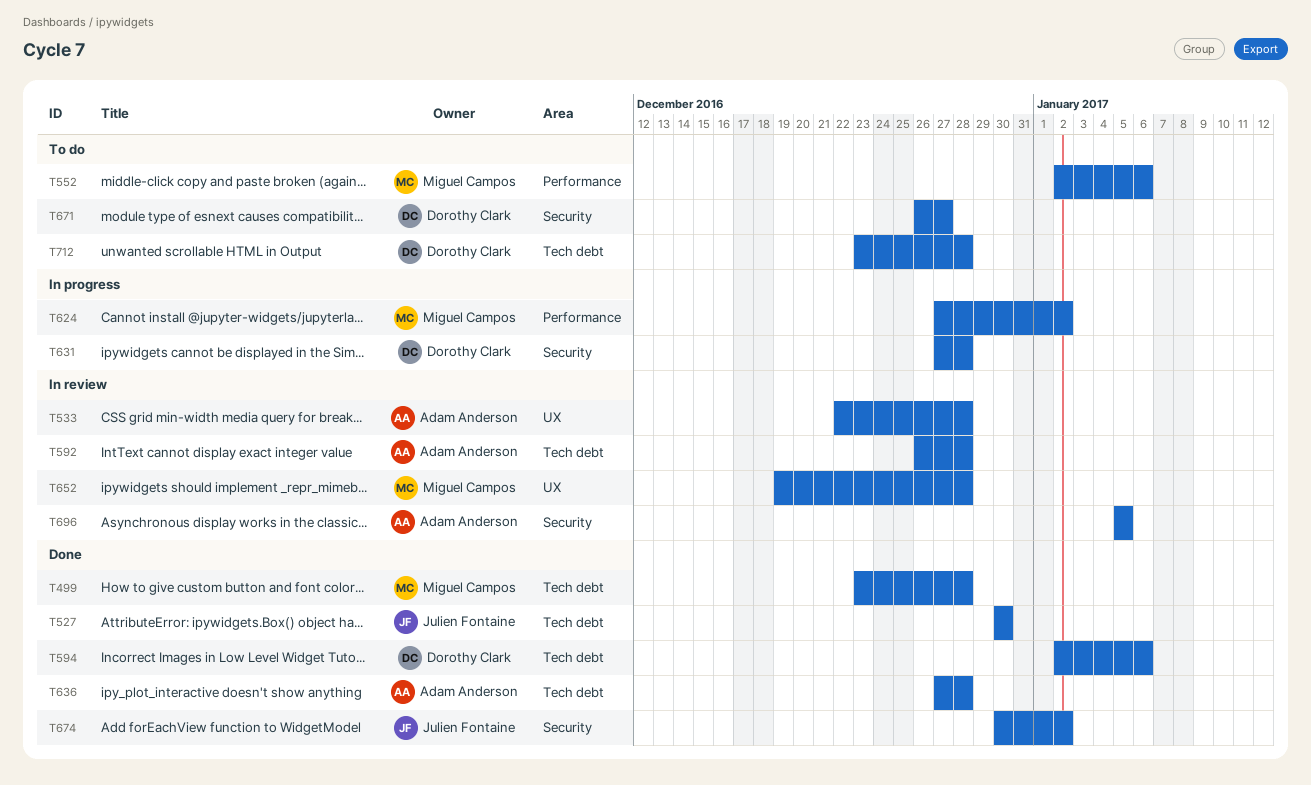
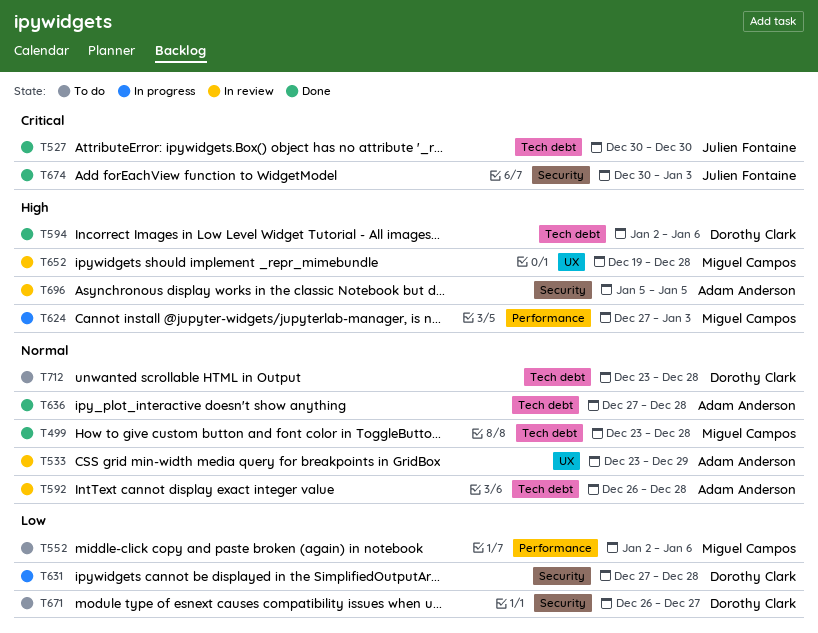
T533, start: Dec 22 -> Dec 23
T533, due: Dec 28 -> Dec 29
T624, due: Jan 2 -> Jan 3
T674, due: Jan 2 -> Jan 3

